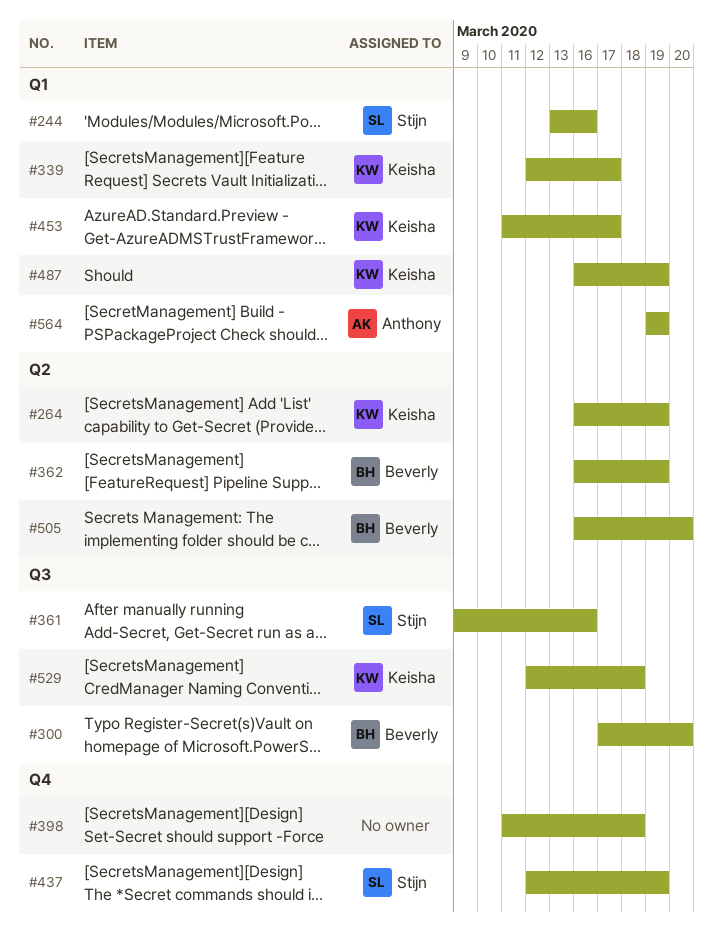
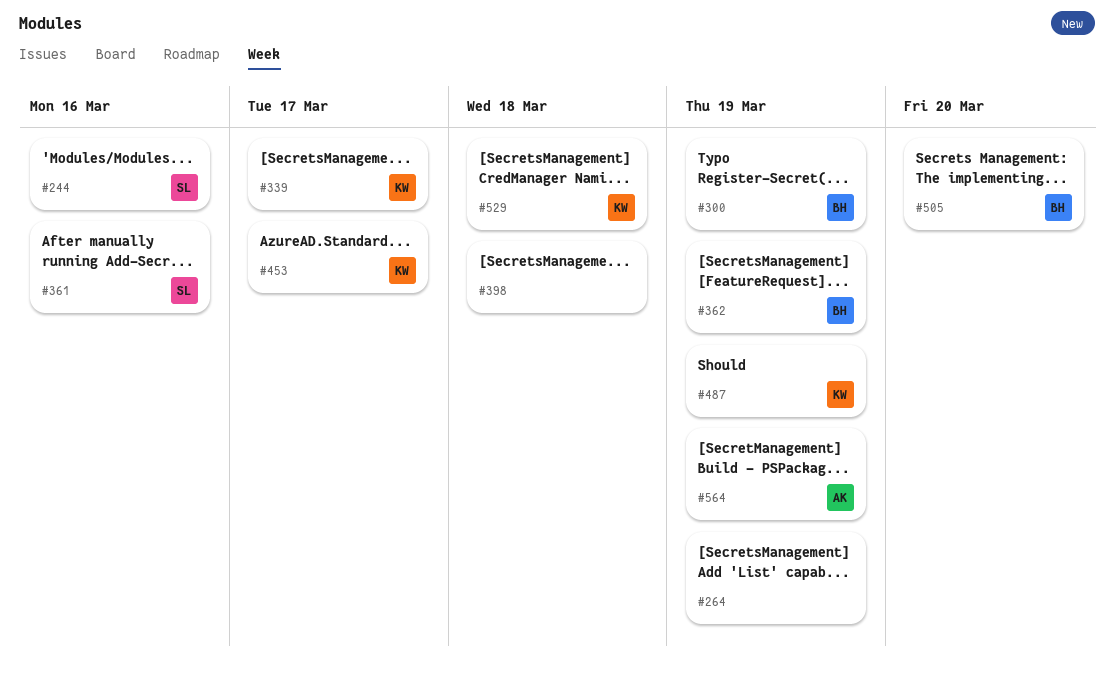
#264, owner: Keisha -> none
#300, due: Mar 20 -> Mar 19
#437: present -> none

